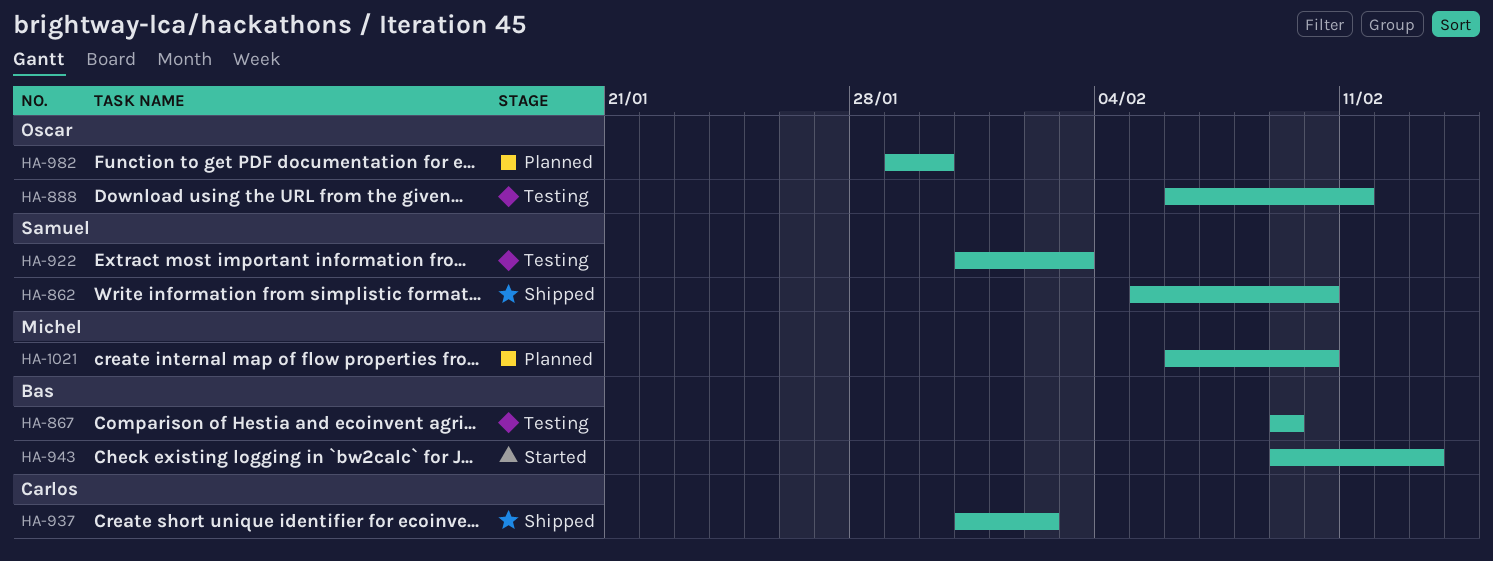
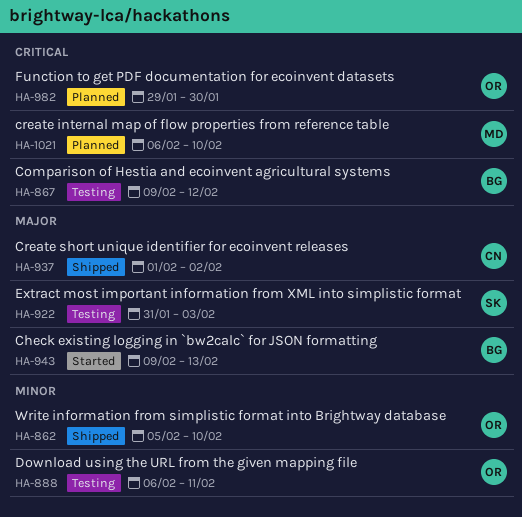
HA-862, owner: Samuel -> Oscar
HA-867, due: Feb 9 -> Feb 12
HA-937, start: Jan 31 -> Feb 1

